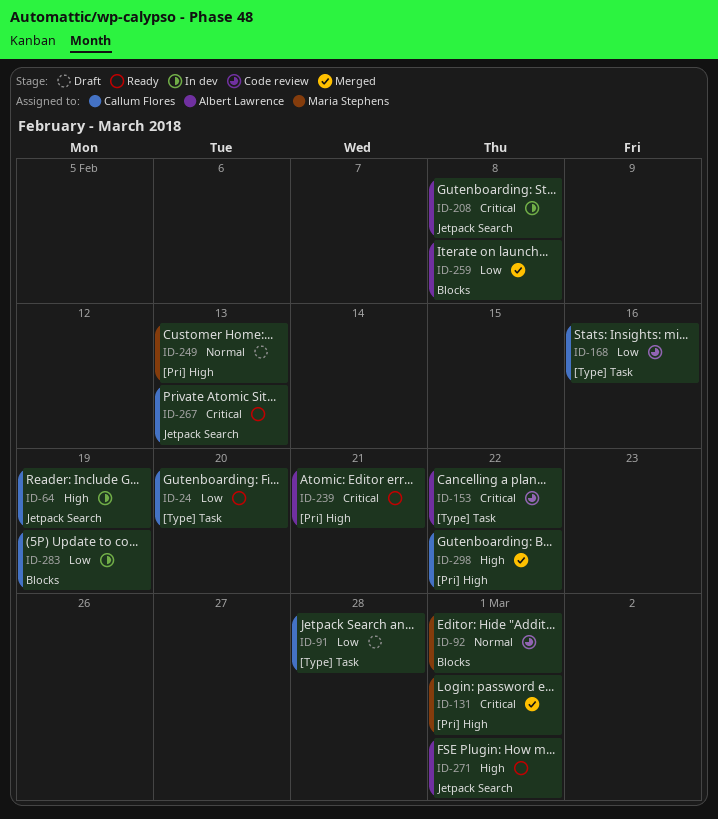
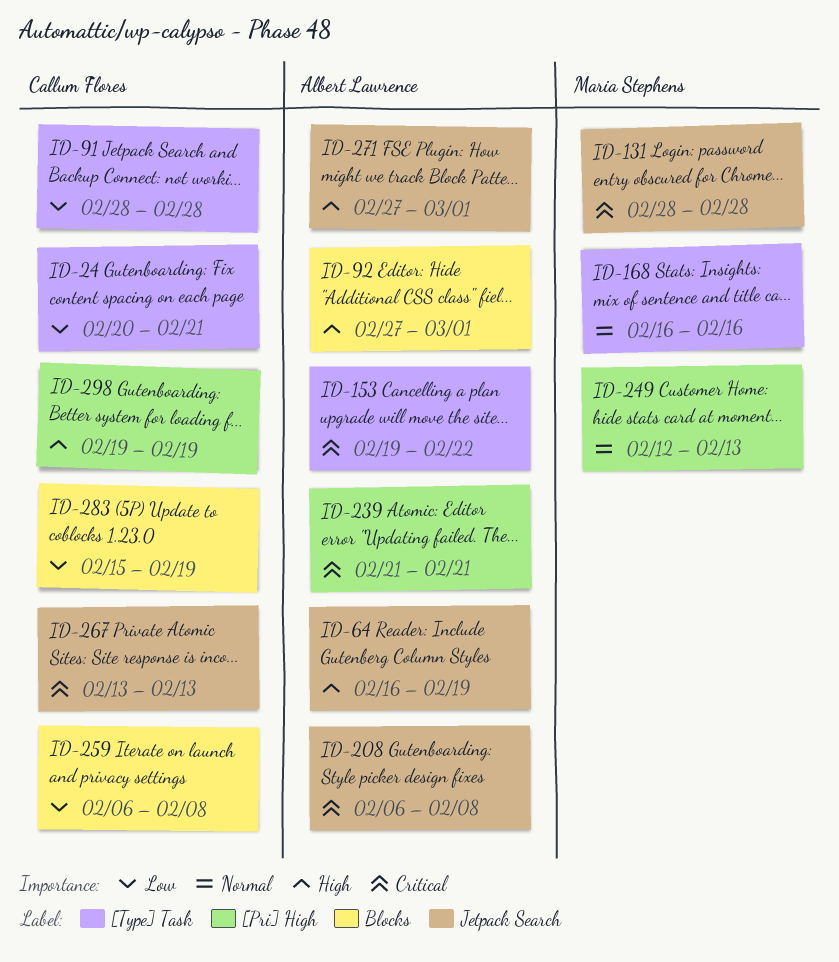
ID-24, due: Feb 20 -> Feb 21
ID-64, owner: Callum Flores -> Albert Lawrence
ID-92, owner: Maria Stephens -> Albert Lawrence
ID-92, priority: Normal -> High
ID-131, label: [Pri] High -> Jetpack Search
ID-131, due: Mar 1 -> Feb 28
ID-168, owner: Callum Flores -> Maria Stephens
ID-168, priority: Low -> Normal
ID-259, owner: Albert Lawrence -> Callum Flores
ID-298, due: Feb 22 -> Feb 19

